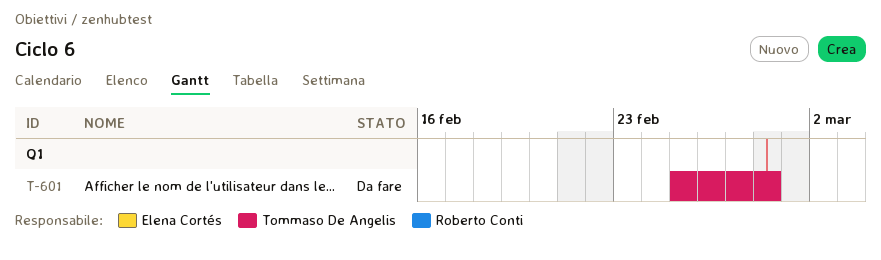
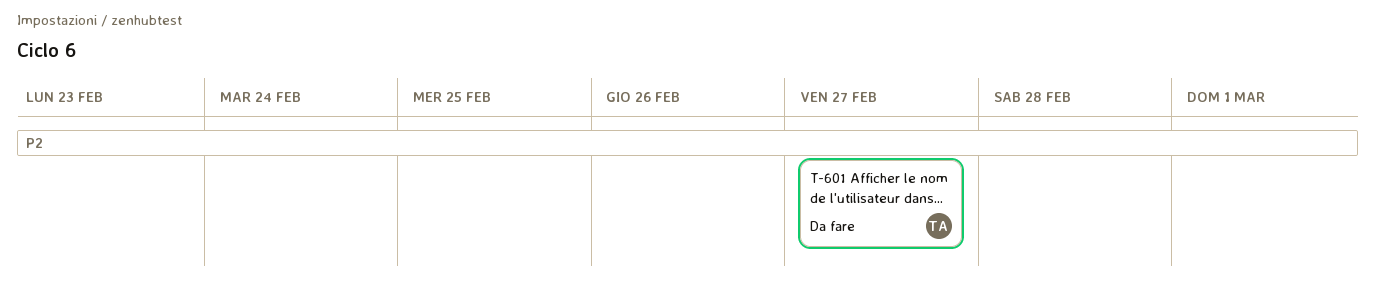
T-601, due: Feb 28 -> Feb 27

